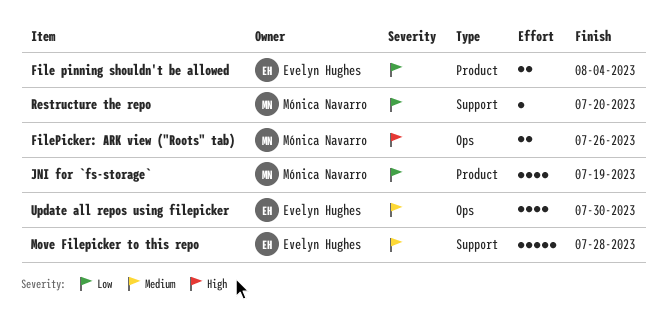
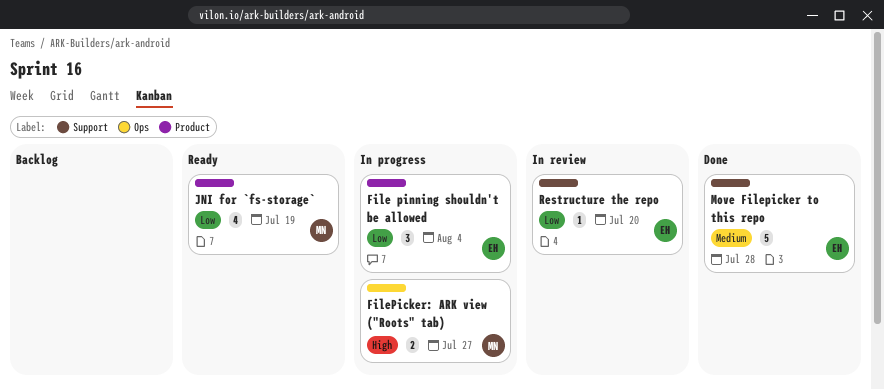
File pinning shouldn't be allowed, estimate: 2 -> 3
FilePicker: ARK view ("Roots" tab), due: Jul 26 -> Jul 27
Restructure the repo, owner: Mónica Navarro -> Evelyn Hughes
Update all repos using filepicker: present -> none

